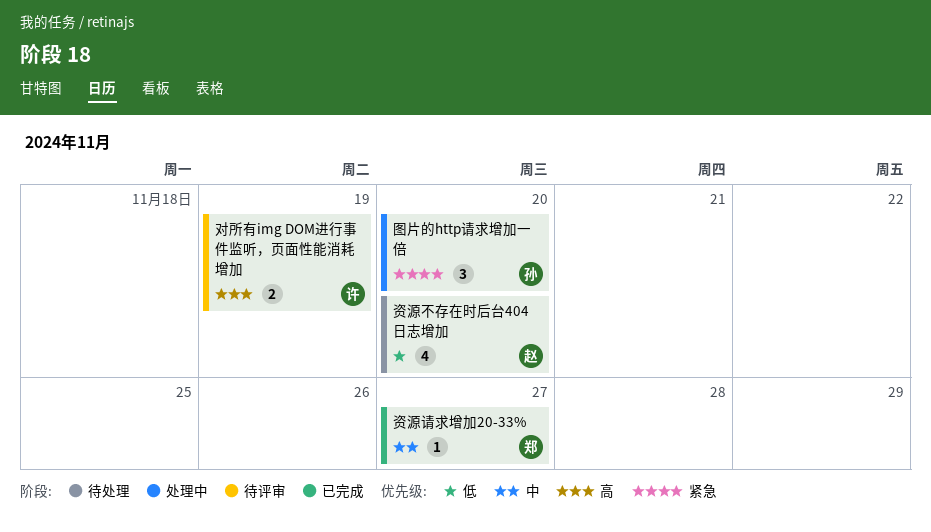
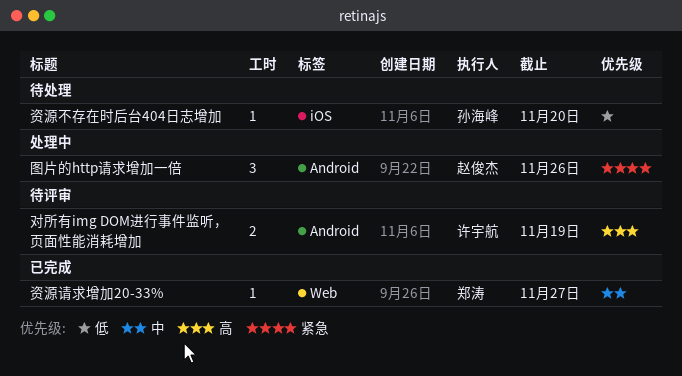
图片的http请求增加一倍, owner: 孙海峰 -> 赵俊杰
图片的http请求增加一倍, due: Nov 20 -> Nov 26
资源不存在时后台404日志增加, owner: 赵俊杰 -> 孙海峰
资源不存在时后台404日志增加, estimate: 4 -> 1

